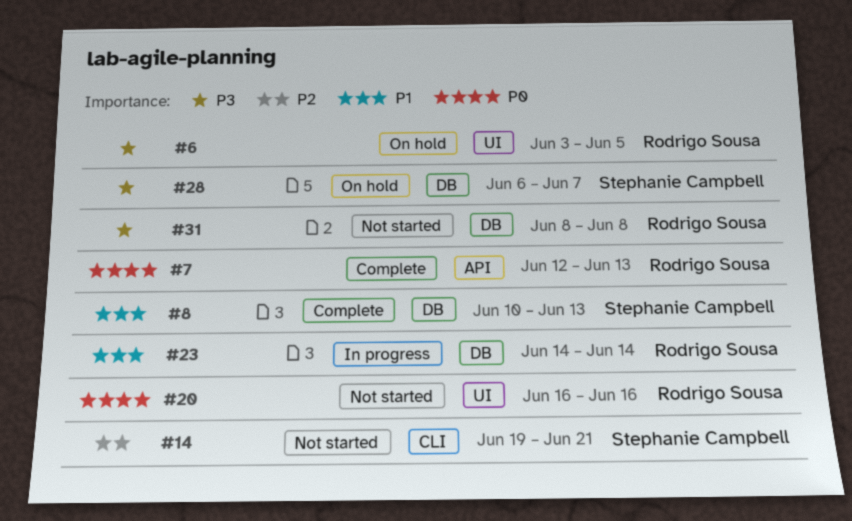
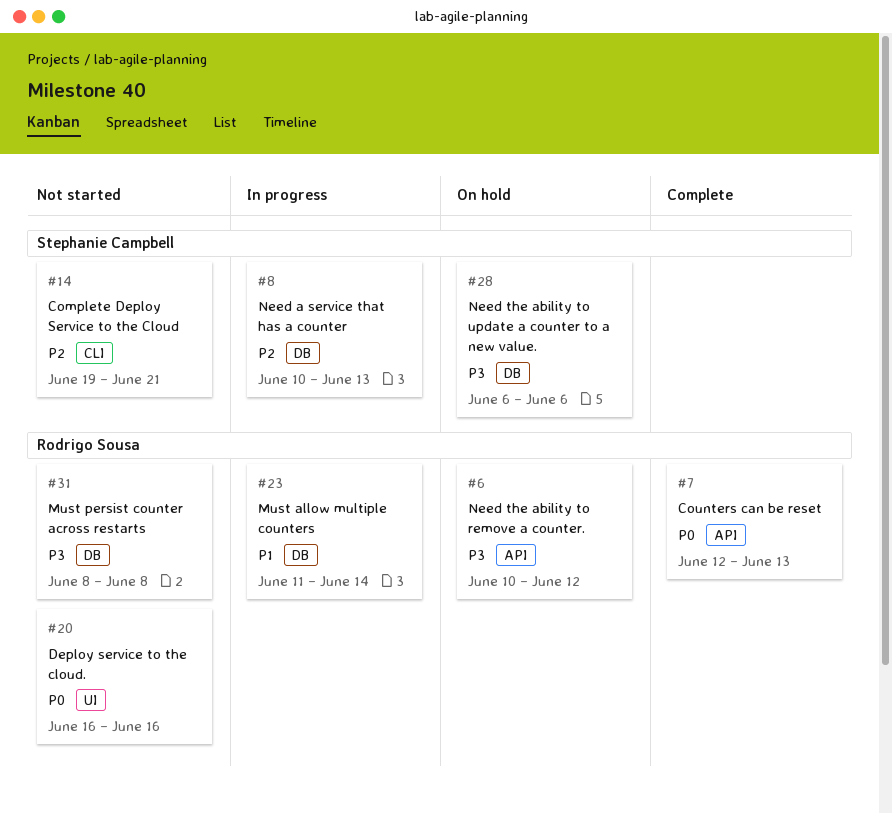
#6, label: UI -> API
#6, start: Jun 3 -> Jun 10
#6, due: Jun 5 -> Jun 12
#8, status: Complete -> In progress
#8, priority: P1 -> P2
#23, start: Jun 14 -> Jun 11
#28, due: Jun 7 -> Jun 6

